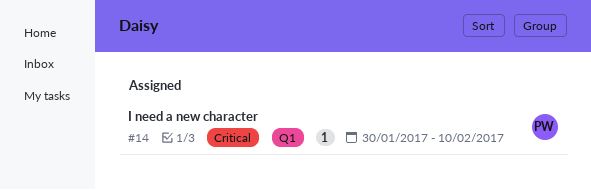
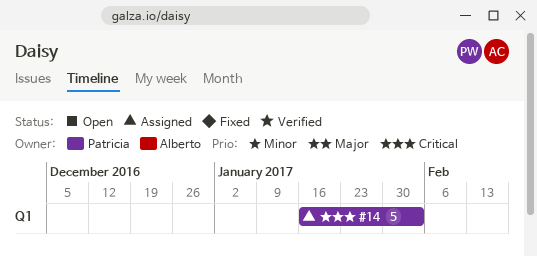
#14, estimate: 1 -> 5
#14, start: Jan 30 -> Jan 16
#14, due: Feb 10 -> Feb 3

